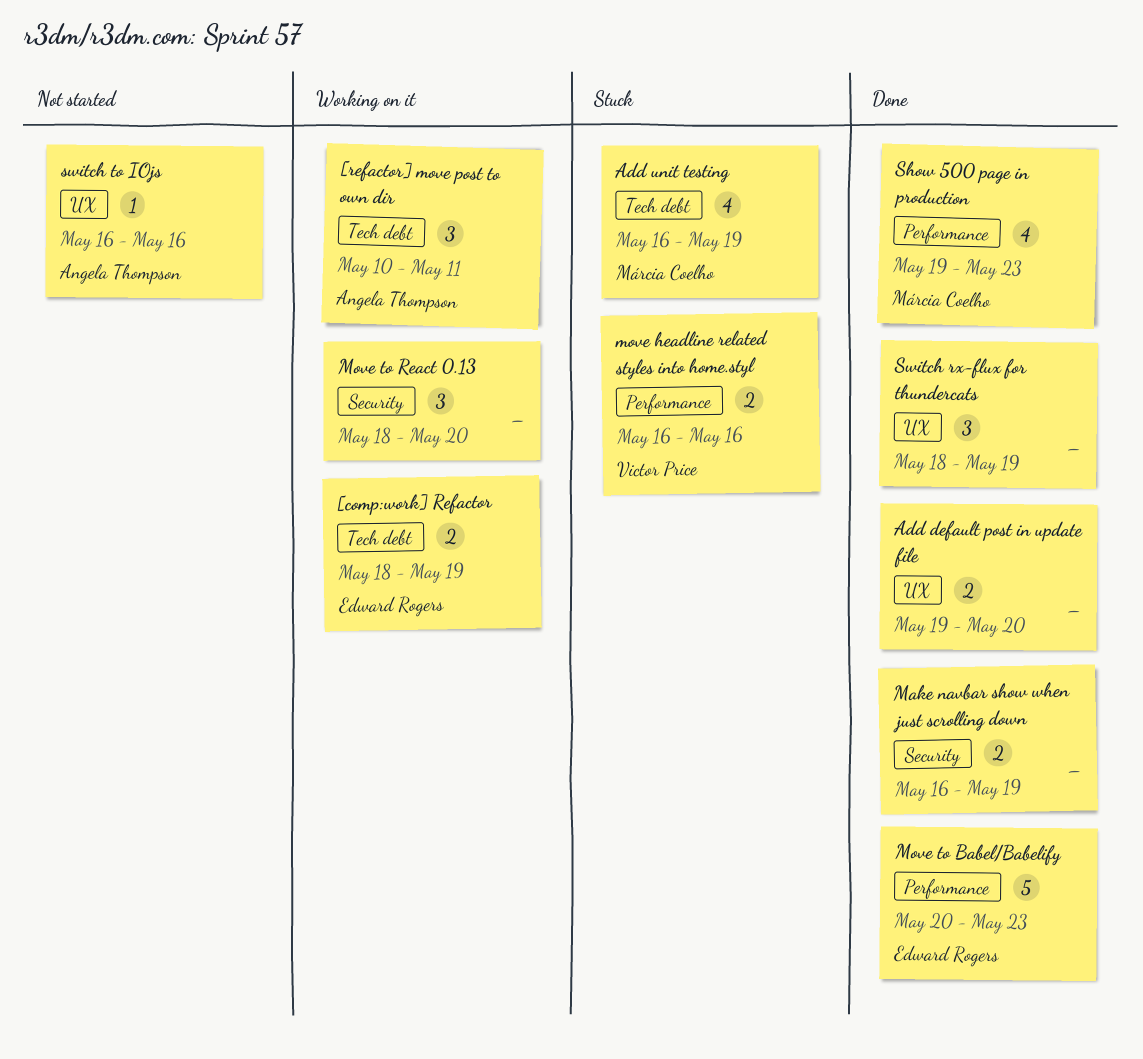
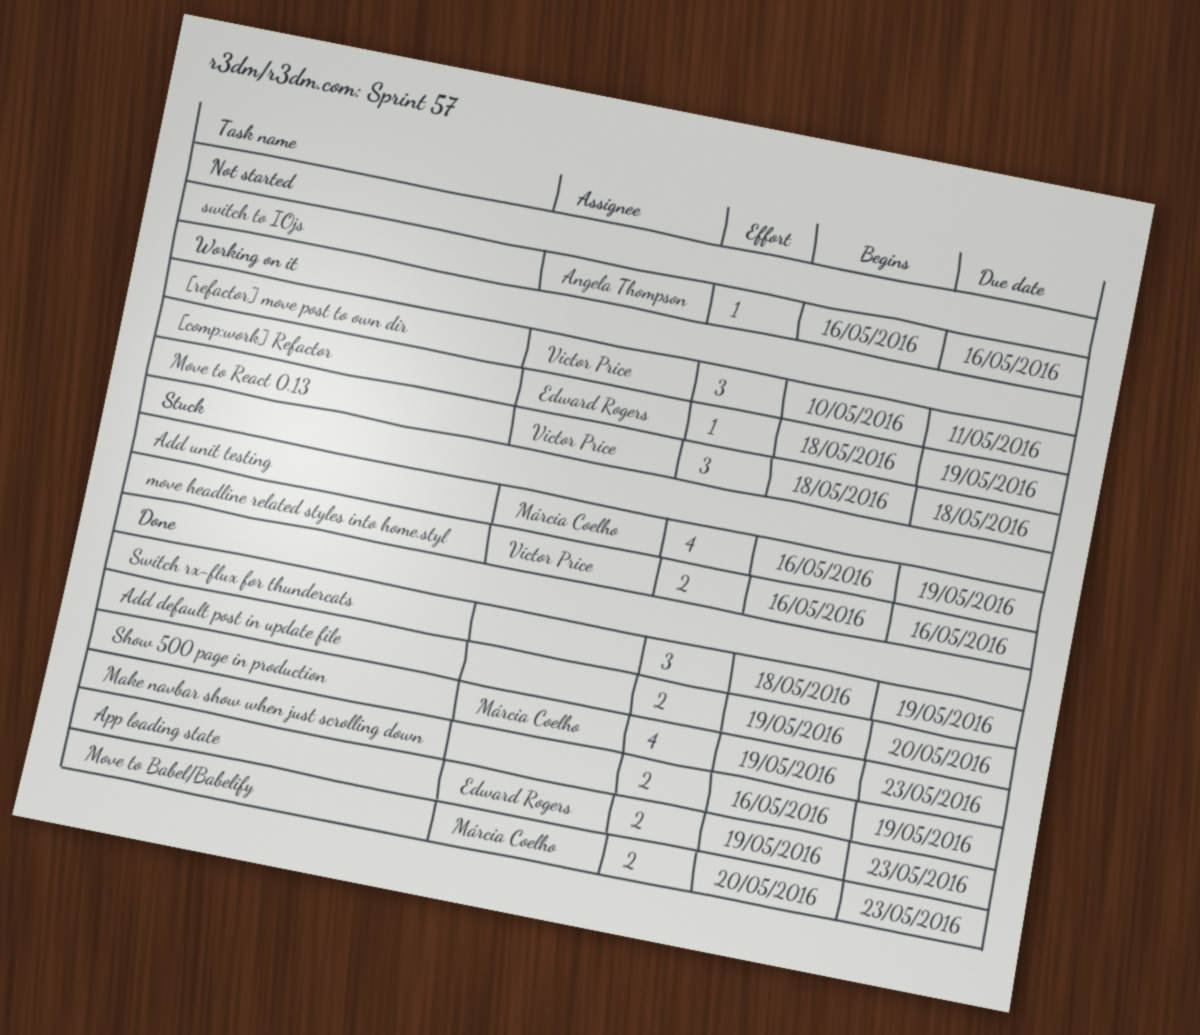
[comp:work] Refactor, estimate: 2 -> 1
[refactor] move post to own dir, owner: Angela Thompson -> Victor Price
App loading state: none -> present
Move to Babel/Babelify, owner: Edward Rogers -> Márcia Coelho
Move to Babel/Babelify, estimate: 5 -> 2
Move to React 0.13, owner: none -> Victor Price
Move to React 0.13, due: May 20 -> May 18

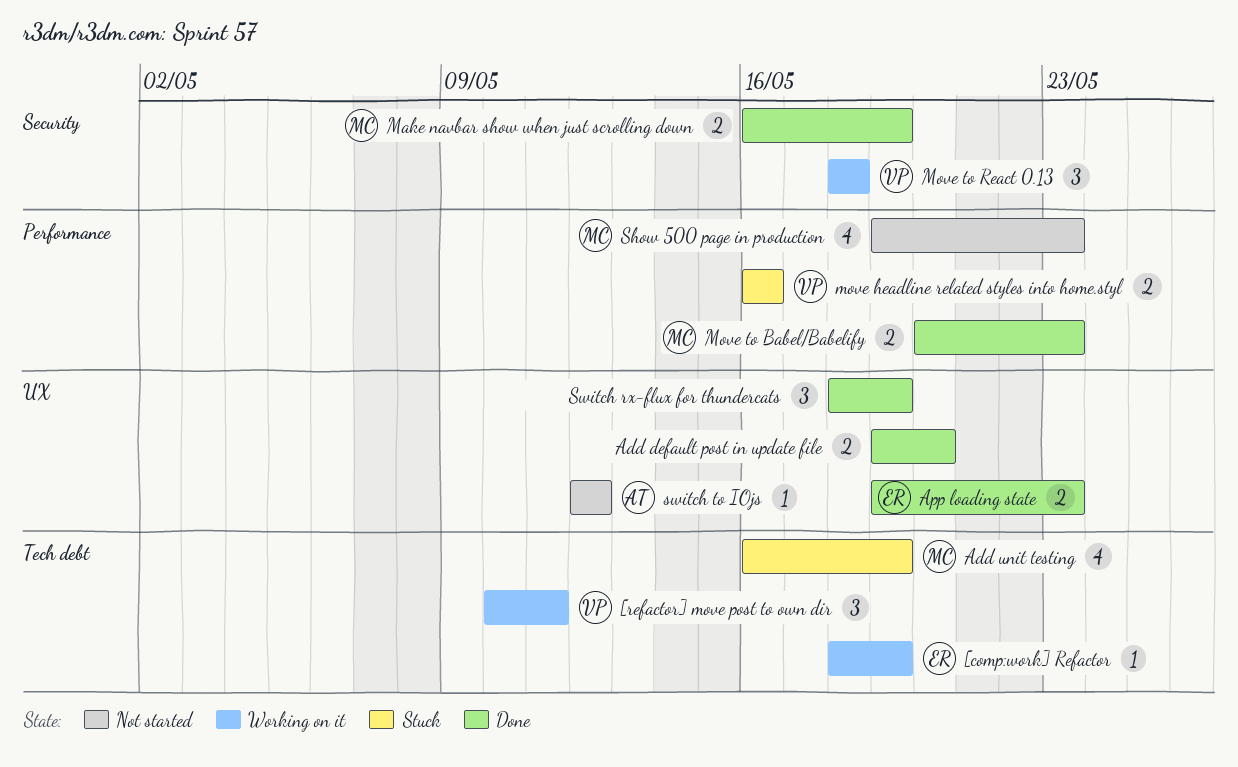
Make navbar show when just scrolling down, owner: none -> Márcia Coelho
Show 500 page in production, status: Done -> Not started
switch to IOjs, start: May 16 -> May 12
switch to IOjs, due: May 16 -> May 12

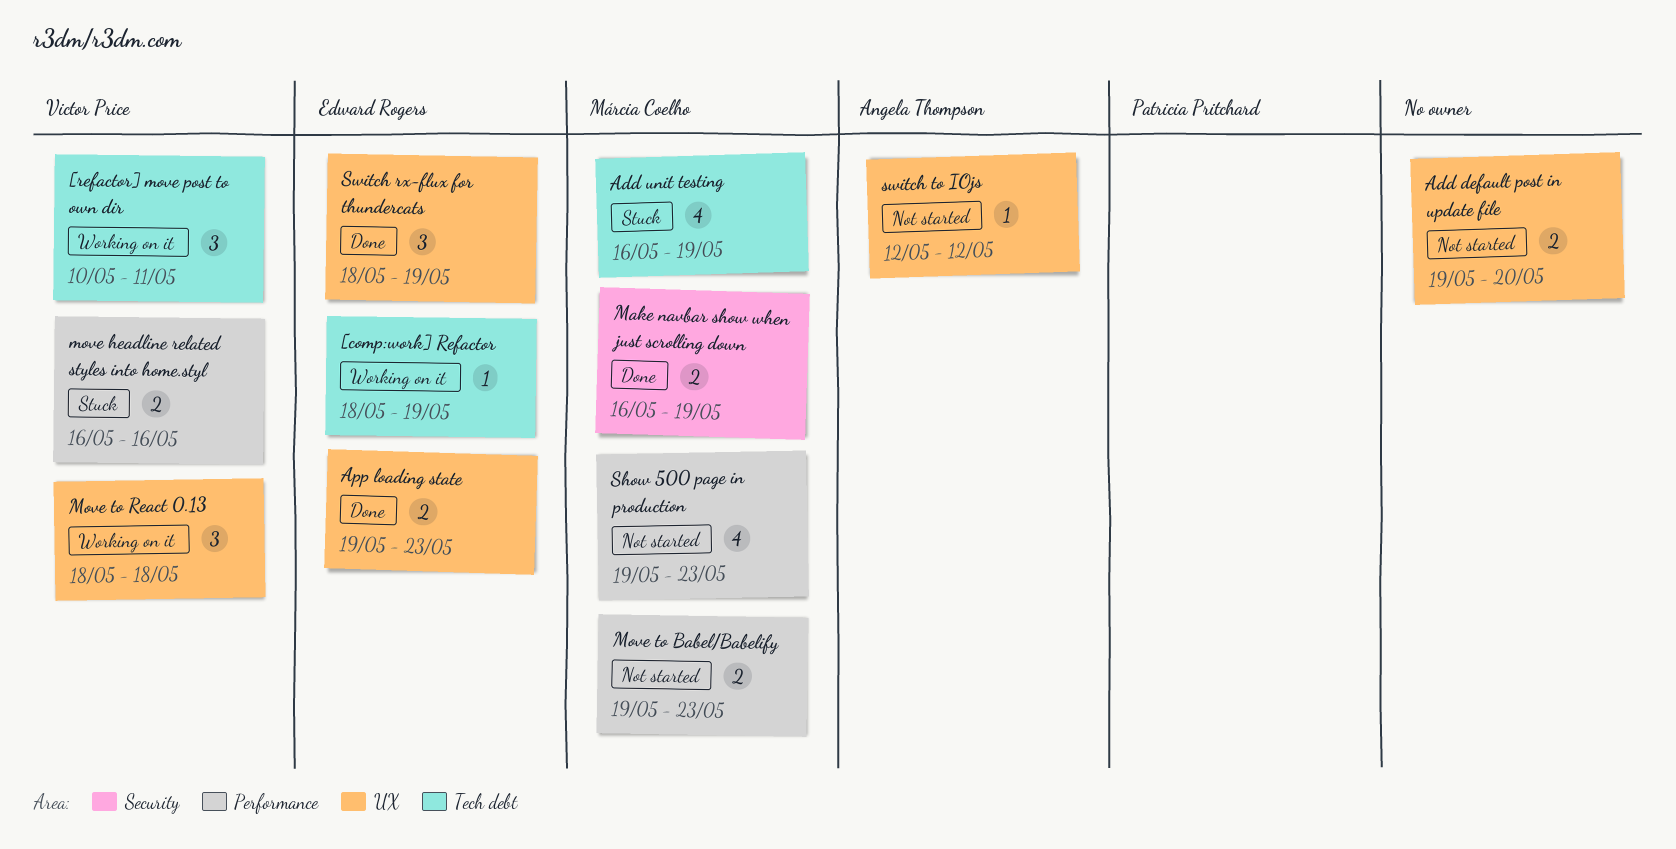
Add default post in update file, status: Done -> Not started
Move to Babel/Babelify, status: Done -> Not started
Move to Babel/Babelify, start: May 20 -> May 19
Move to React 0.13, label: Security -> UX
Switch rx-flux for thundercats, owner: none -> Edward Rogers

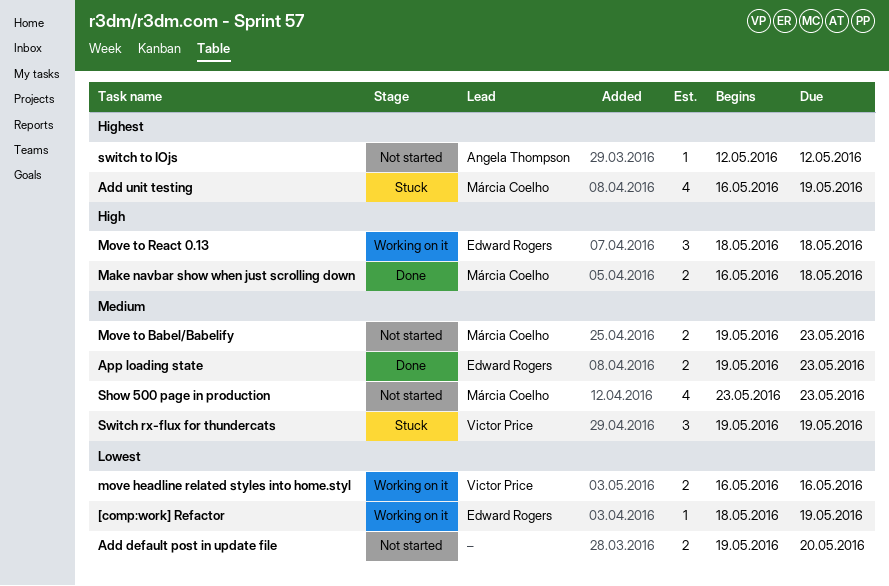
[refactor] move post to own dir: present -> none
Make navbar show when just scrolling down, due: May 19 -> May 18
move headline related styles into home.styl, status: Stuck -> Working on it
Move to React 0.13, owner: Victor Price -> Edward Rogers
Show 500 page in production, start: May 19 -> May 23
Switch rx-flux for thundercats, status: Done -> Stuck
Switch rx-flux for thundercats, owner: Edward Rogers -> Victor Price
Switch rx-flux for thundercats, start: May 18 -> May 19

